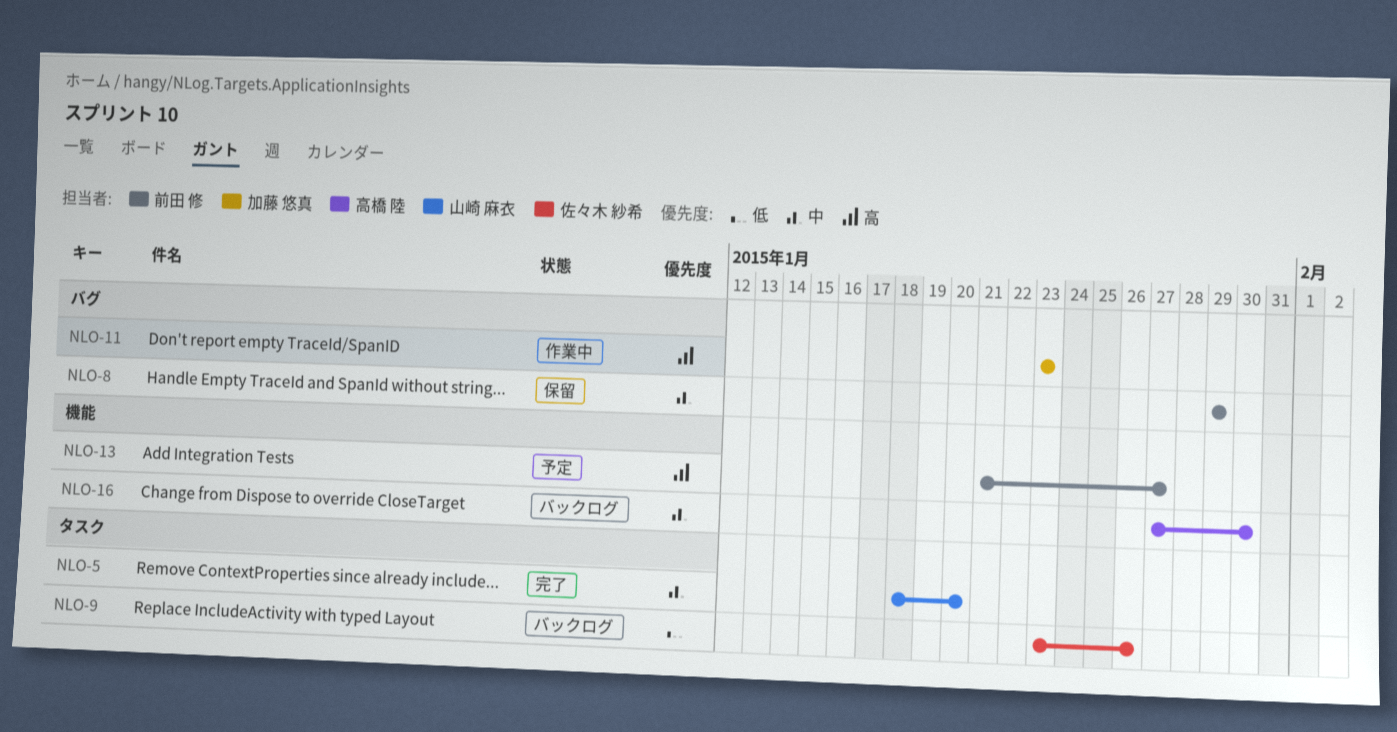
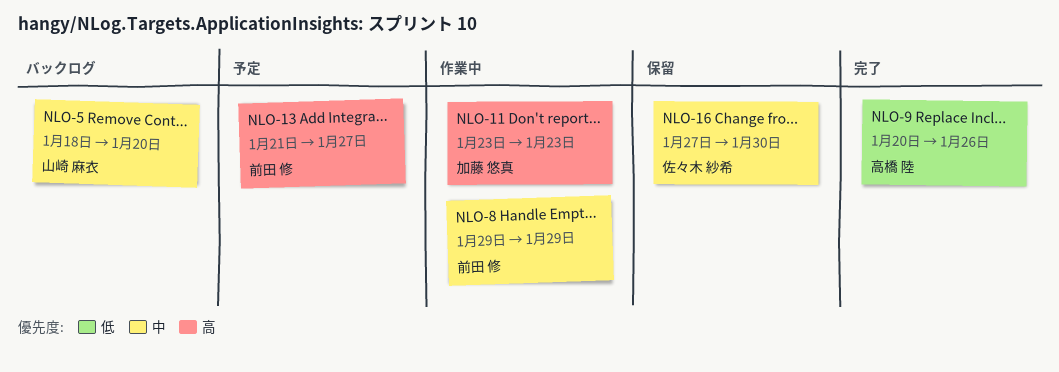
NLO-5, status: 完了 -> バックログ
NLO-8, status: 保留 -> 作業中
NLO-9, status: バックログ -> 完了
NLO-9, owner: 佐々木 紗希 -> 高橋 陸
NLO-9, start: Jan 23 -> Jan 20
NLO-16, status: バックログ -> 保留
NLO-16, owner: 高橋 陸 -> 佐々木 紗希

